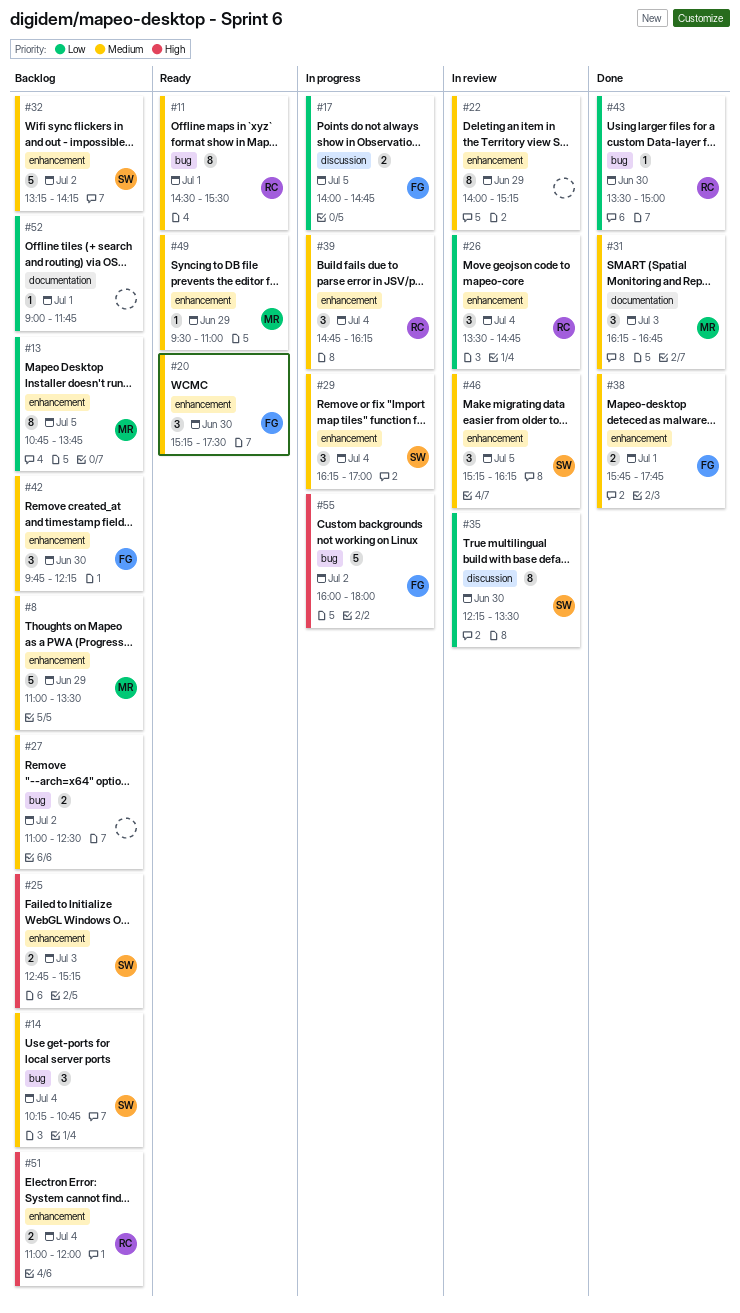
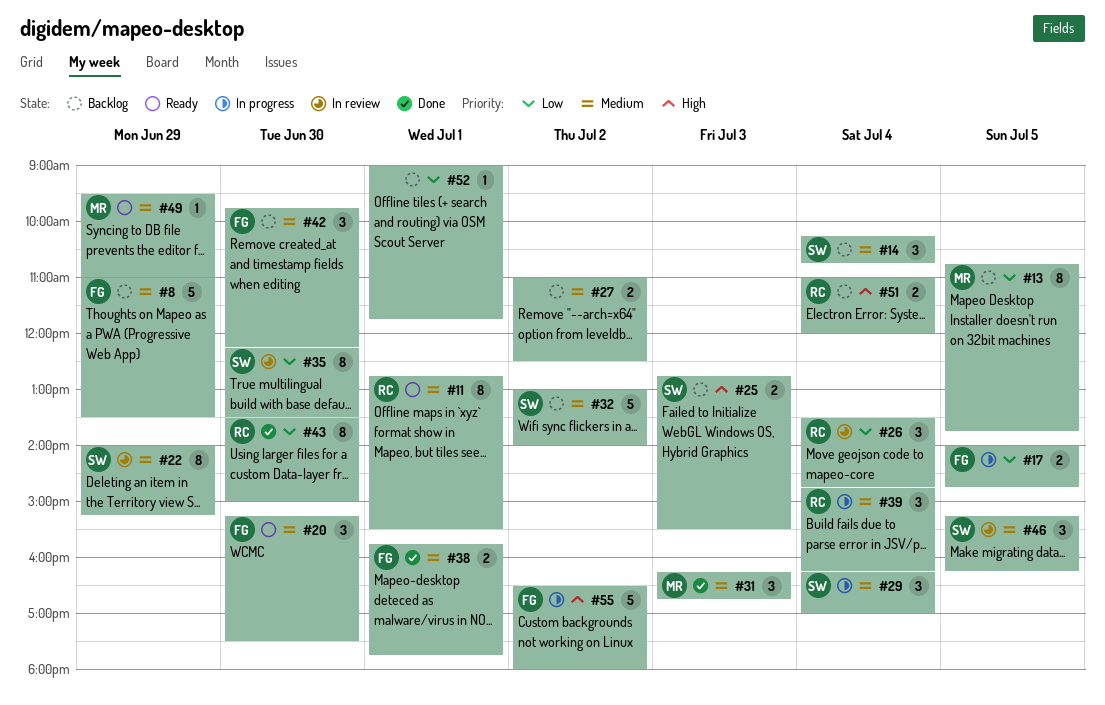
#8, owner: MR -> FG
#11, begins: 14:30 -> 12:45
#22, owner: none -> SW
#25, ends: 15:15 -> 15:30
#32, begins: 13:15 -> 13:00
#32, ends: 14:15 -> 14:00
#43, estimate: 1 -> 8
#55, begins: 16:00 -> 16:30

